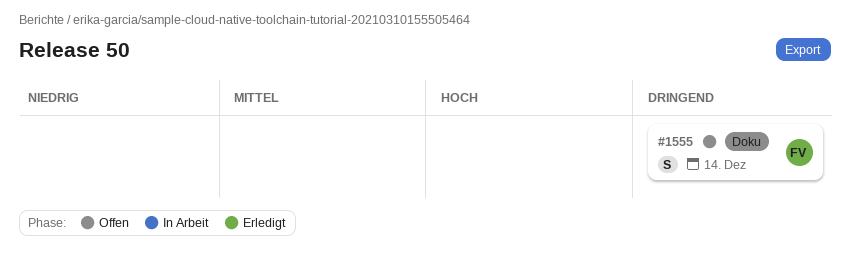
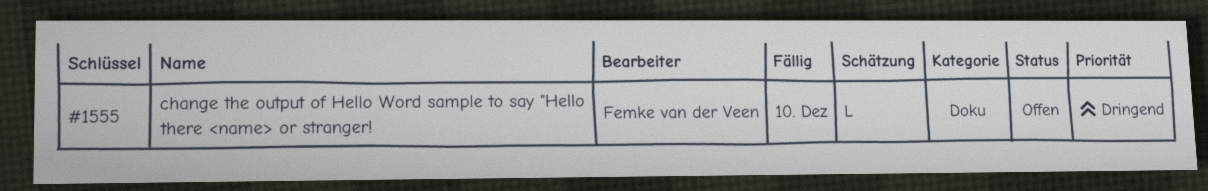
#1555, estimate: S -> L
#1555, due: Dec 14 -> Dec 10

